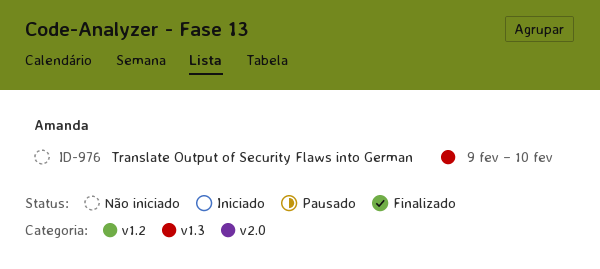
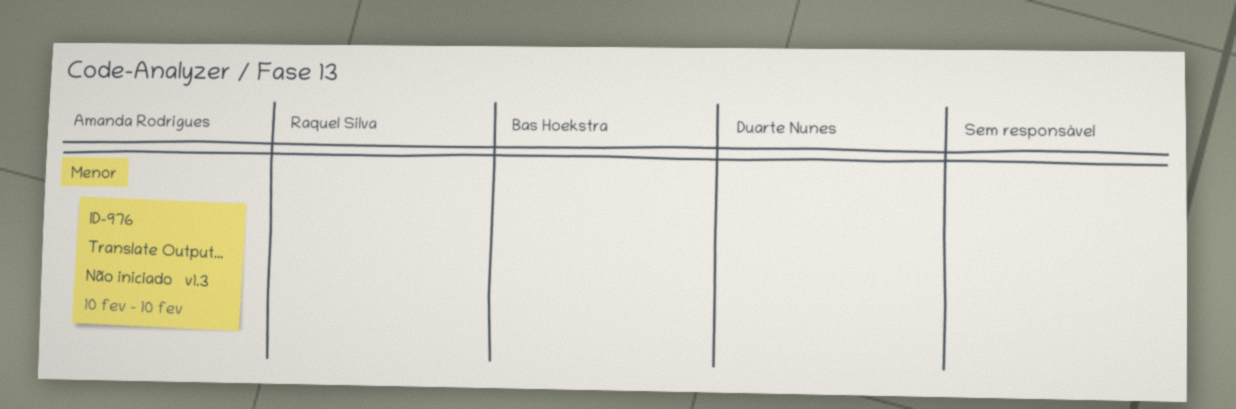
ID-976, start: Feb 9 -> Feb 10

